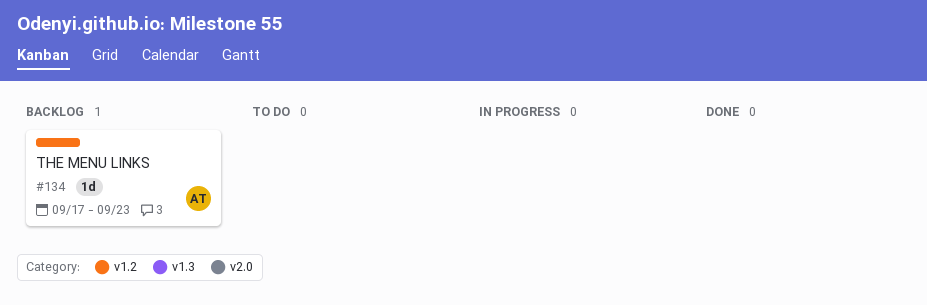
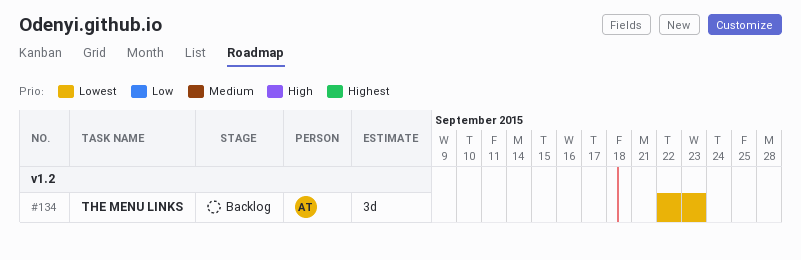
#134, estimate: 1d -> 3d
#134, start: Sep 17 -> Sep 22

